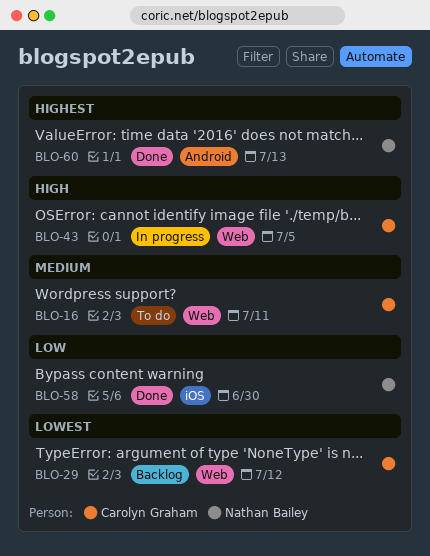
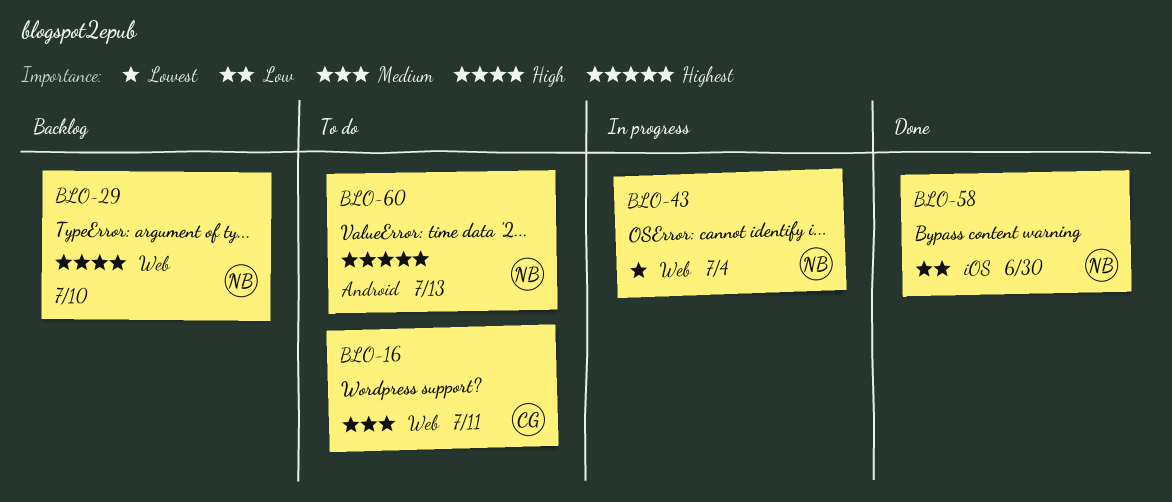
BLO-29, owner: Carolyn Graham -> Nathan Bailey
BLO-29, priority: Lowest -> High
BLO-29, due: Jul 12 -> Jul 10
BLO-43, owner: Carolyn Graham -> Nathan Bailey
BLO-43, priority: High -> Lowest
BLO-43, due: Jul 5 -> Jul 4
BLO-60, status: Done -> To do

